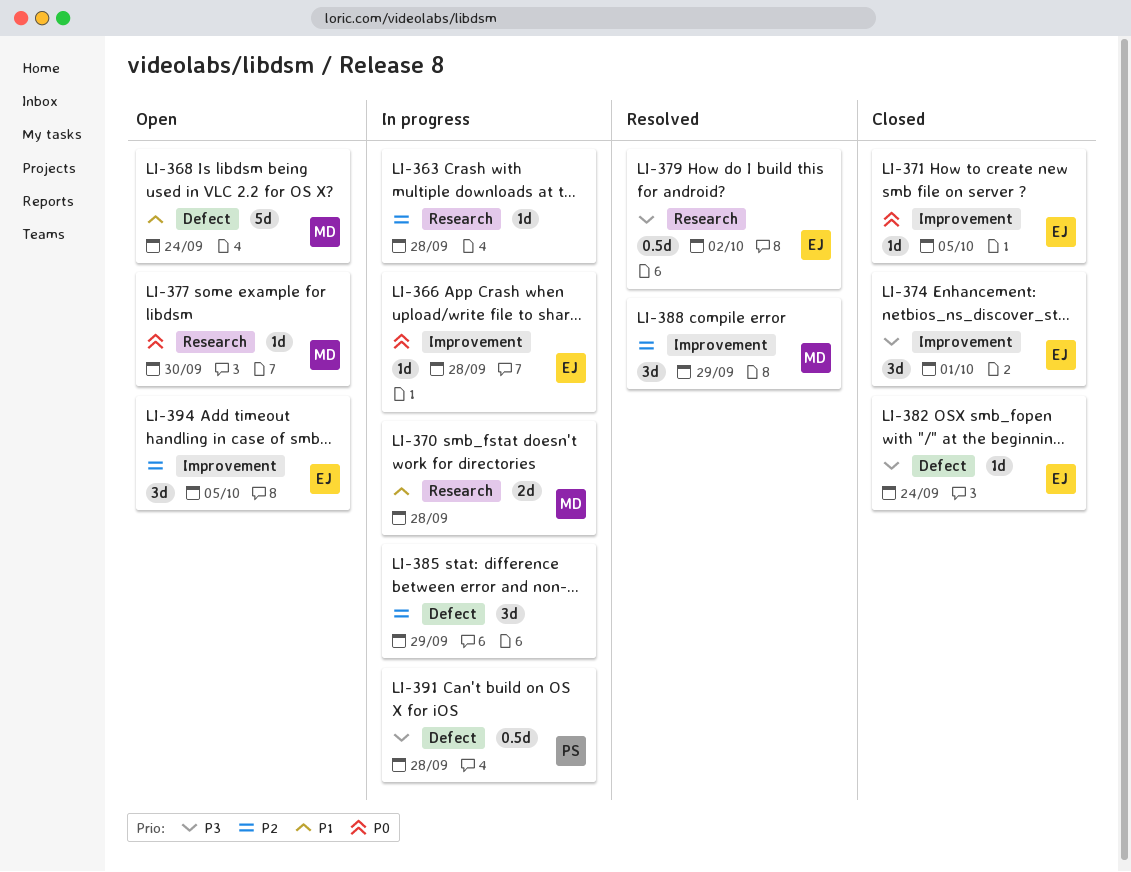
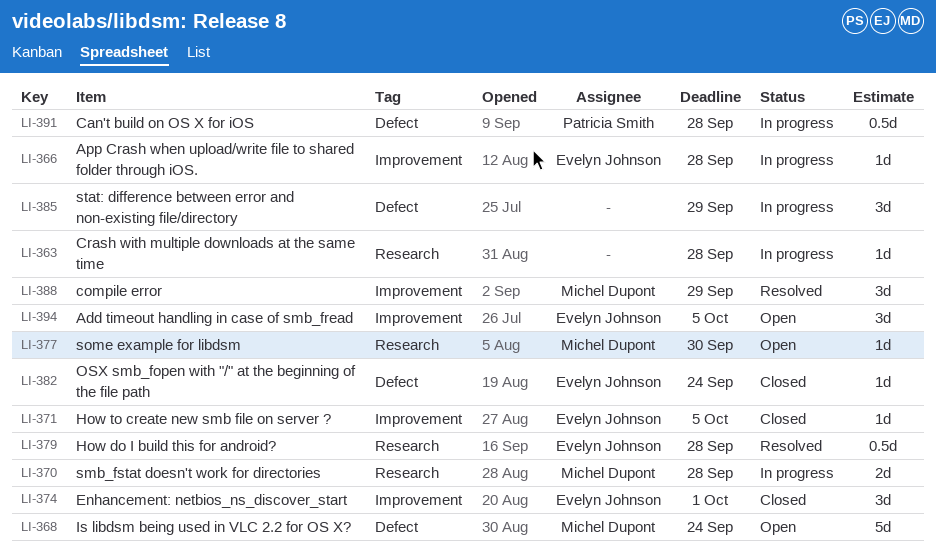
LI-379, due: Oct 2 -> Sep 28

